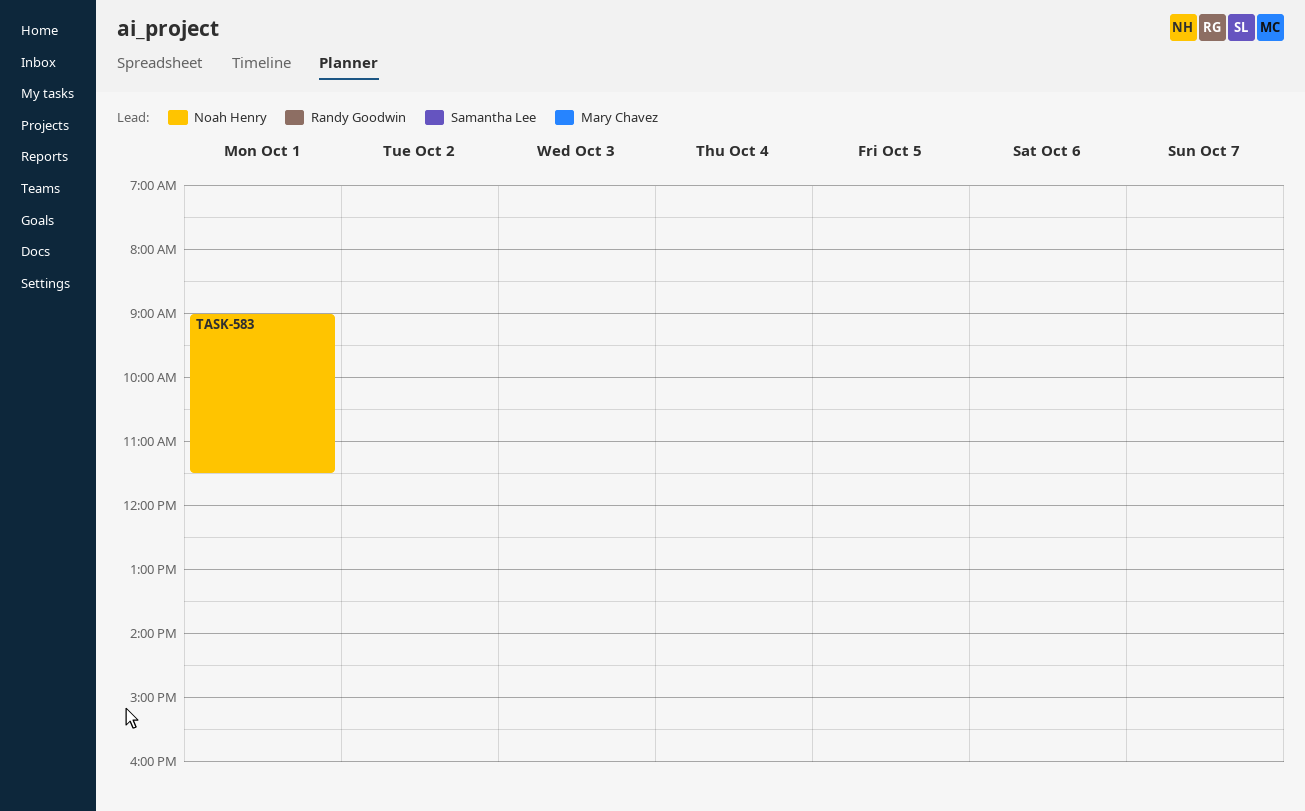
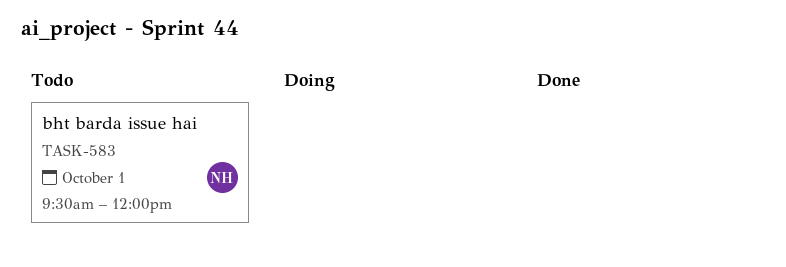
TASK-583, begins: 09:00 -> 09:30
TASK-583, ends: 11:30 -> 12:00

